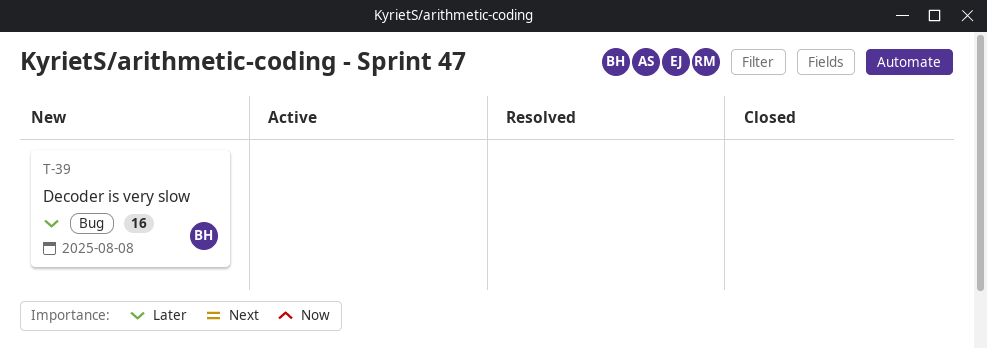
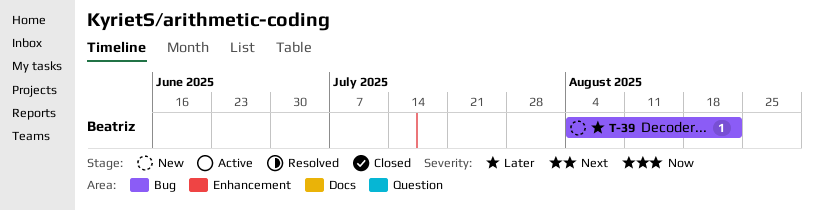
T-39, estimate: 16 -> 1
T-39, due: Aug 8 -> Aug 22

